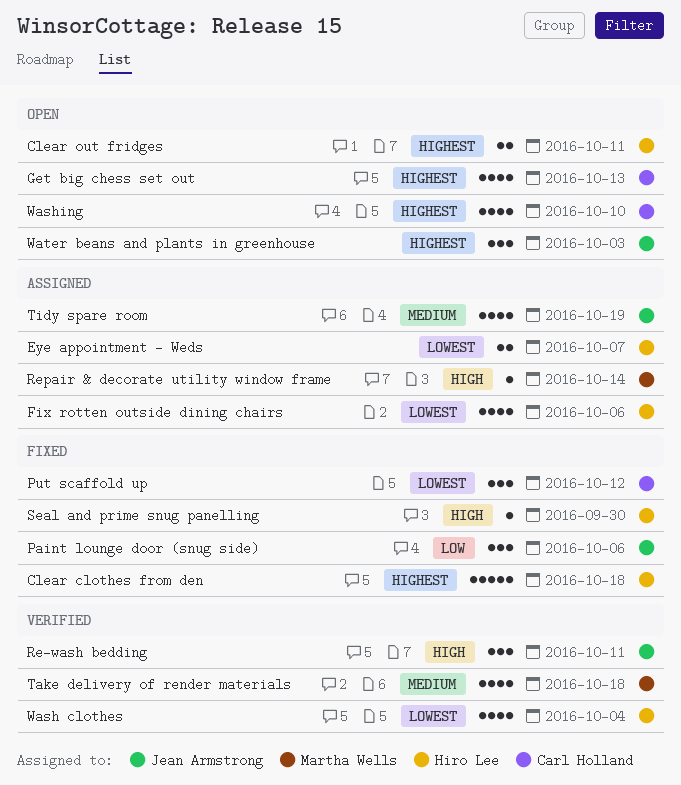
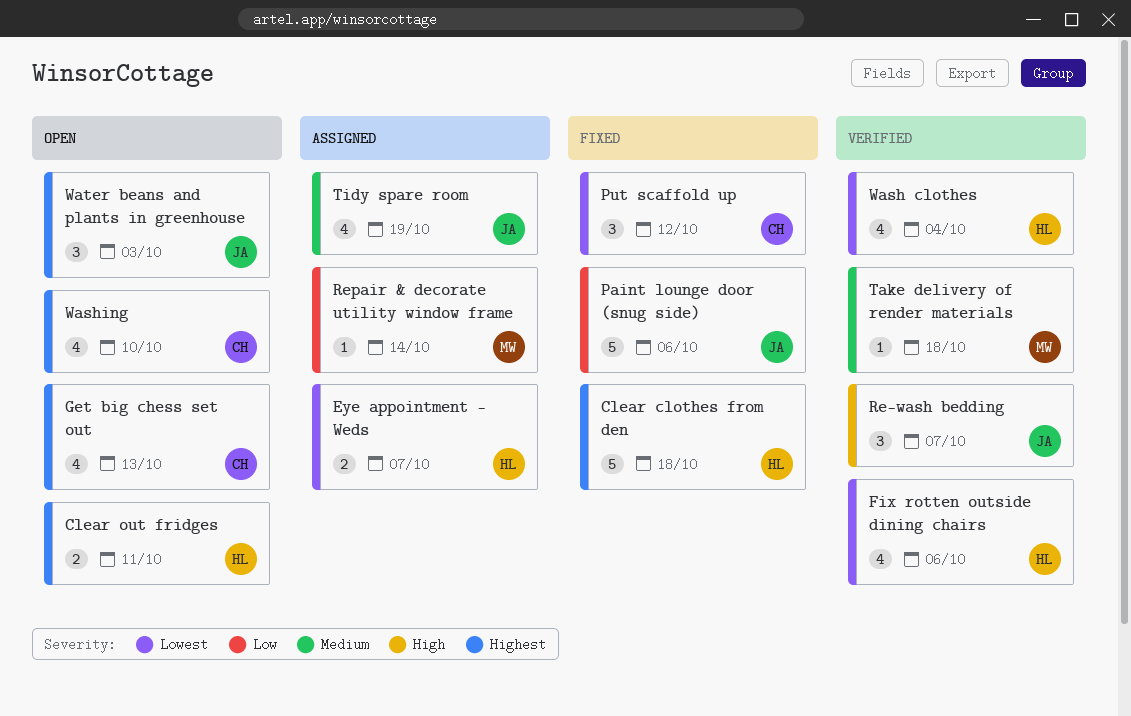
Fix rotten outside dining chairs, status: Assigned -> Verified
Paint lounge door (snug side), estimate: 3 -> 5
Re-wash bedding, due: Oct 11 -> Oct 7
Repair & decorate utility window frame, priority: High -> Low
Seal and prime snug panelling: present -> none
Take delivery of render materials, estimate: 4 -> 1

